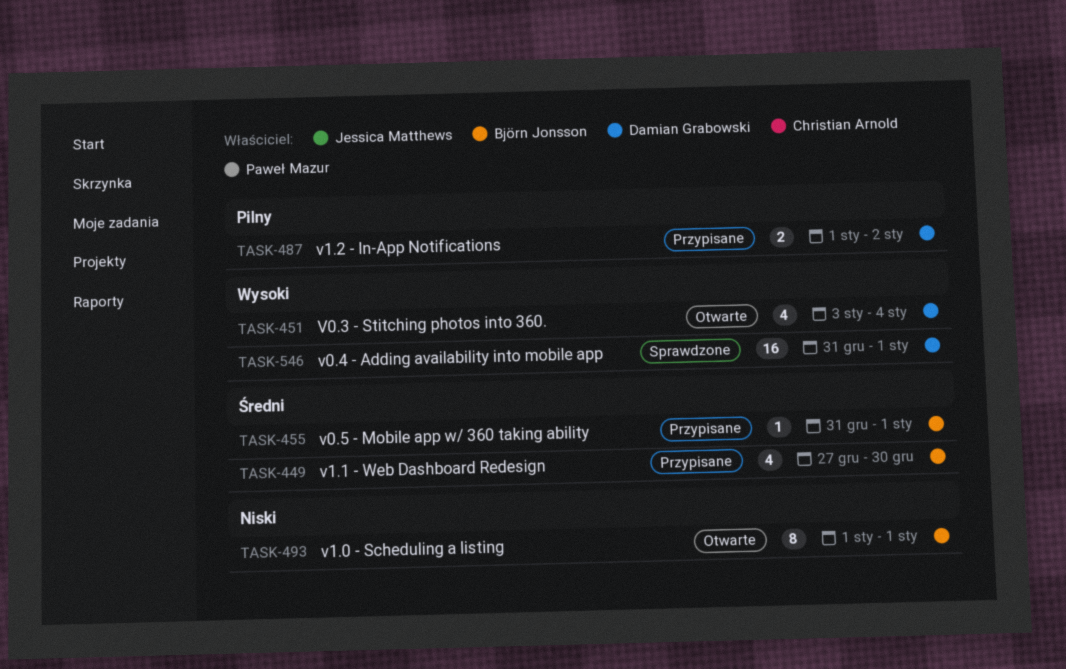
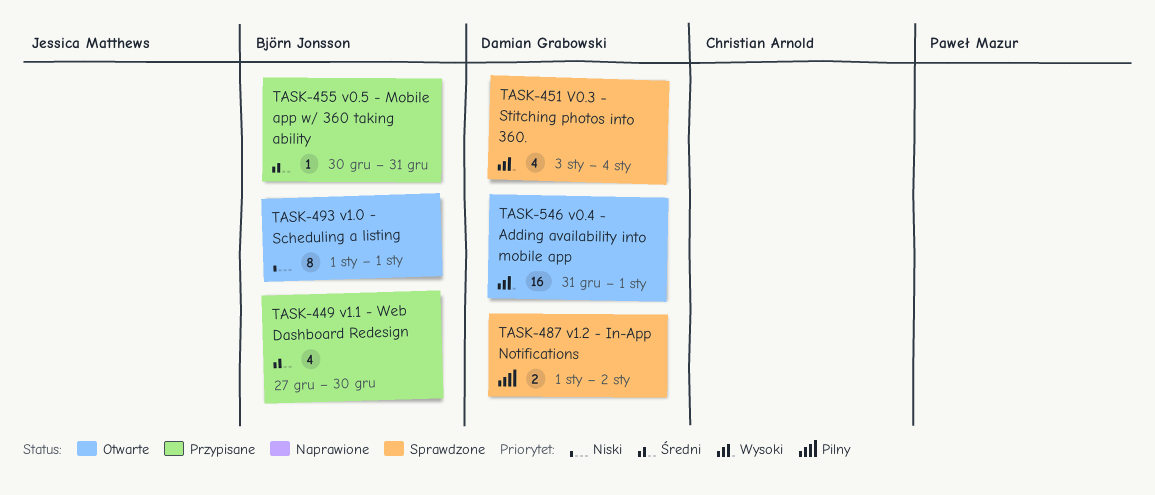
TASK-451, status: Otwarte -> Sprawdzone
TASK-455, start: Dec 31 -> Dec 30
TASK-455, due: Jan 1 -> Dec 31
TASK-487, status: Przypisane -> Sprawdzone
TASK-546, status: Sprawdzone -> Otwarte

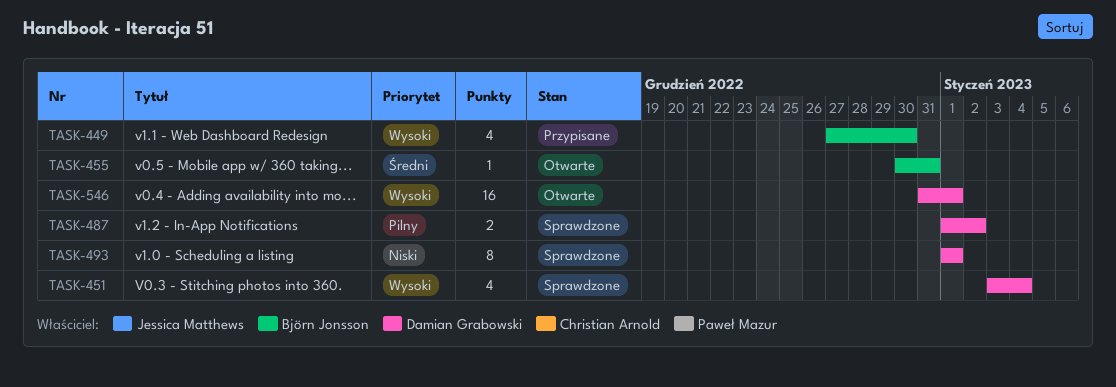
TASK-449, priority: Średni -> Wysoki
TASK-455, status: Przypisane -> Otwarte
TASK-493, status: Otwarte -> Sprawdzone
TASK-493, owner: Björn Jonsson -> Damian Grabowski

